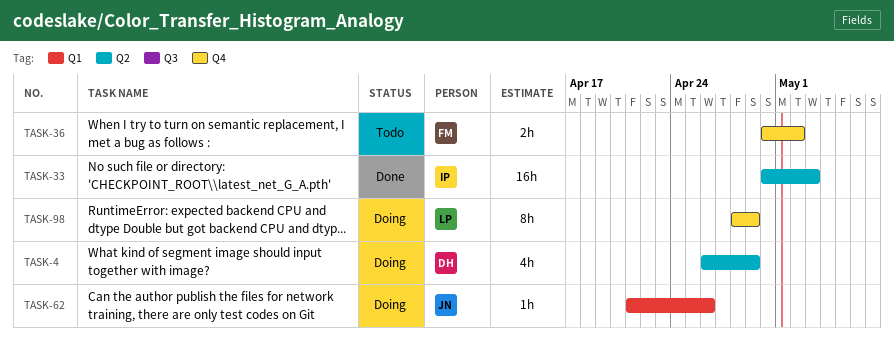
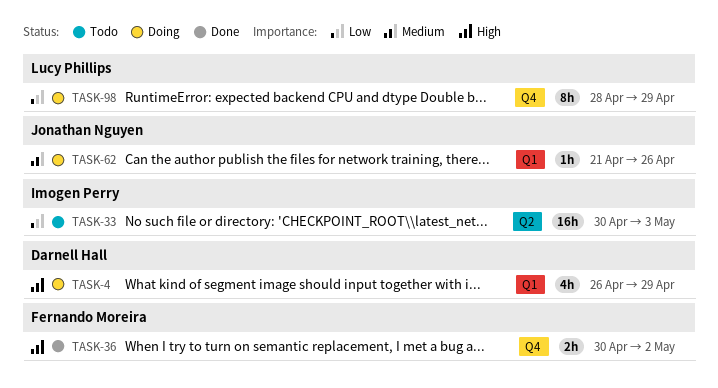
TASK-4, label: Q2 -> Q1
TASK-33, status: Done -> Todo
TASK-36, status: Todo -> Done

